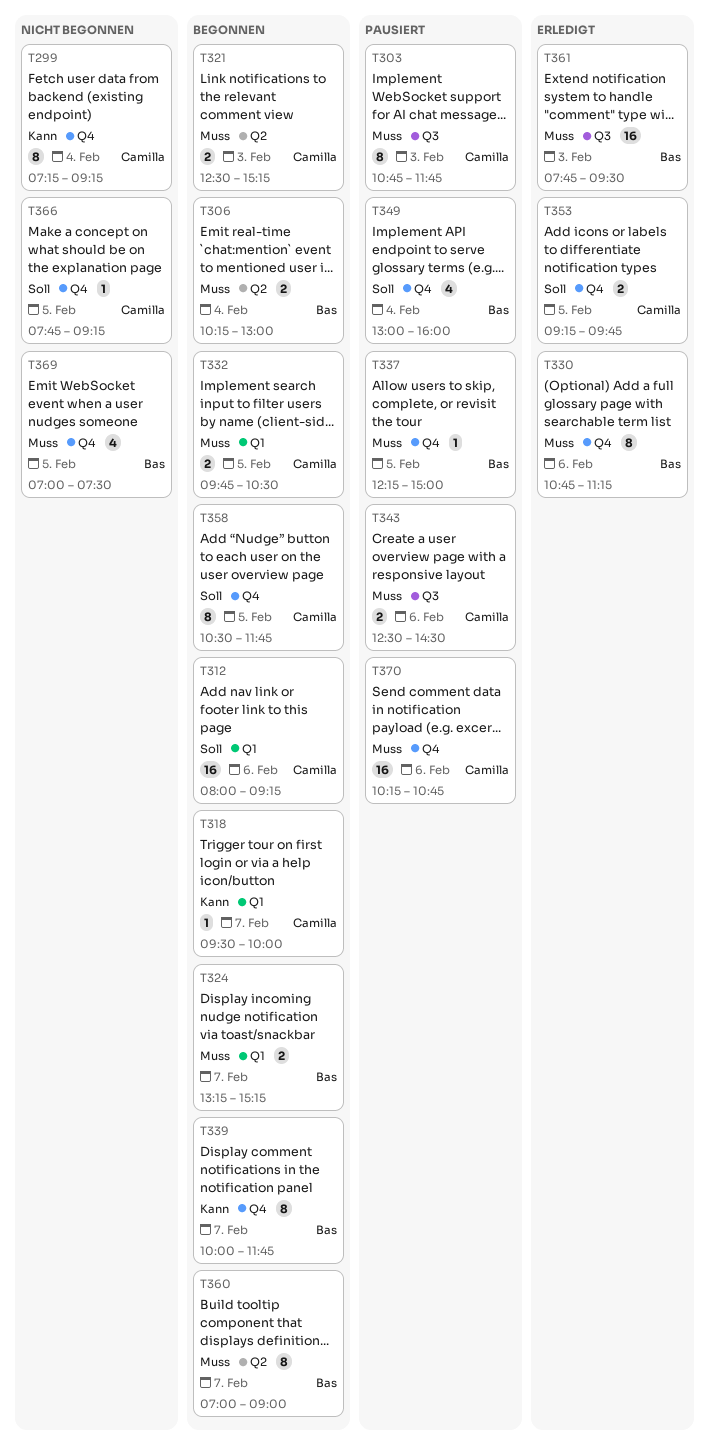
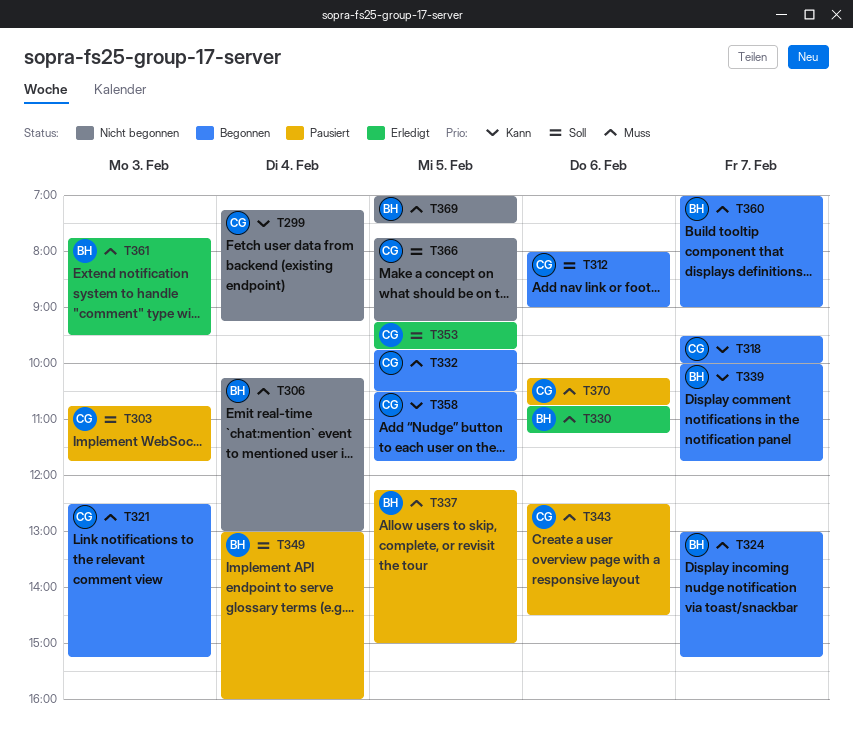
T303, priority: Muss -> Soll
T306, status: Begonnen -> Nicht begonnen
T312, ends: 09:15 -> 09:00
T324, begins: 13:15 -> 13:00
T358, priority: Soll -> Kann

